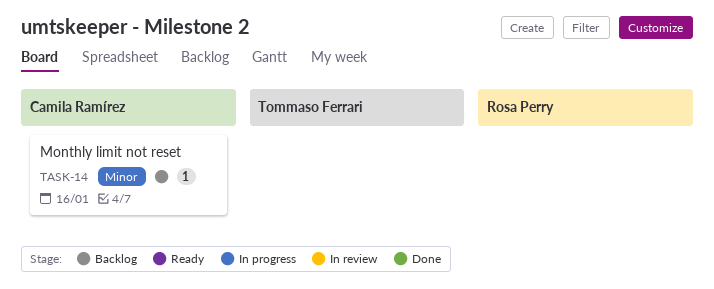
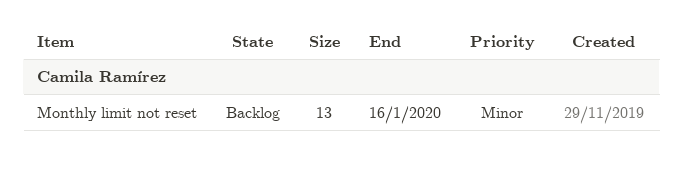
Monthly limit not reset, estimate: 1 -> 13

